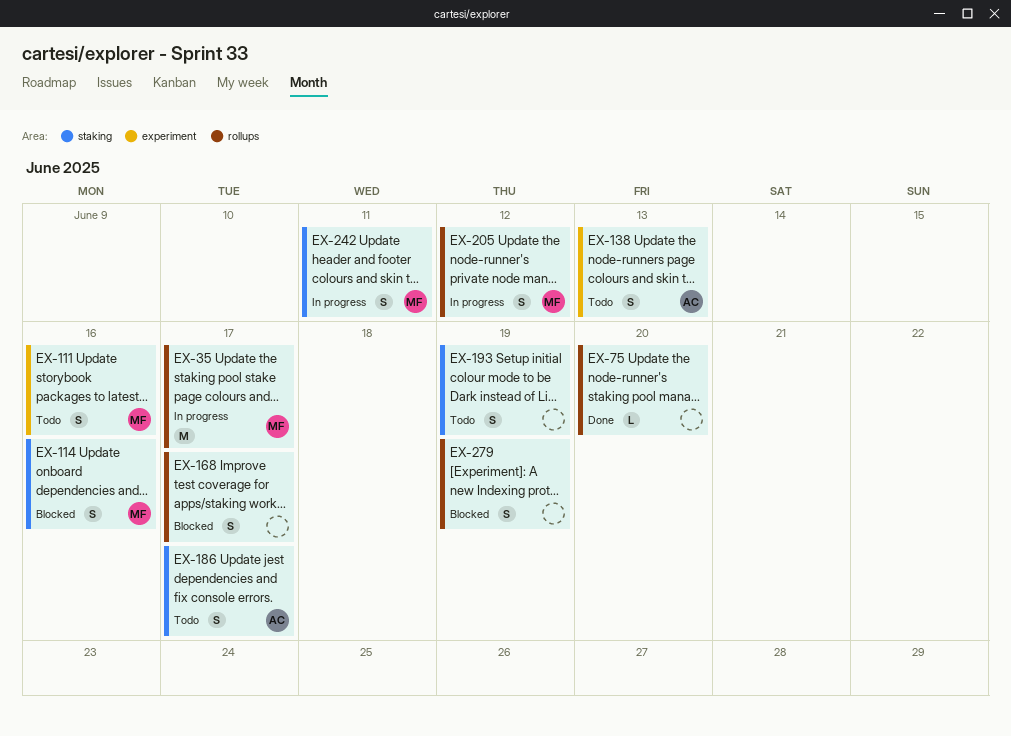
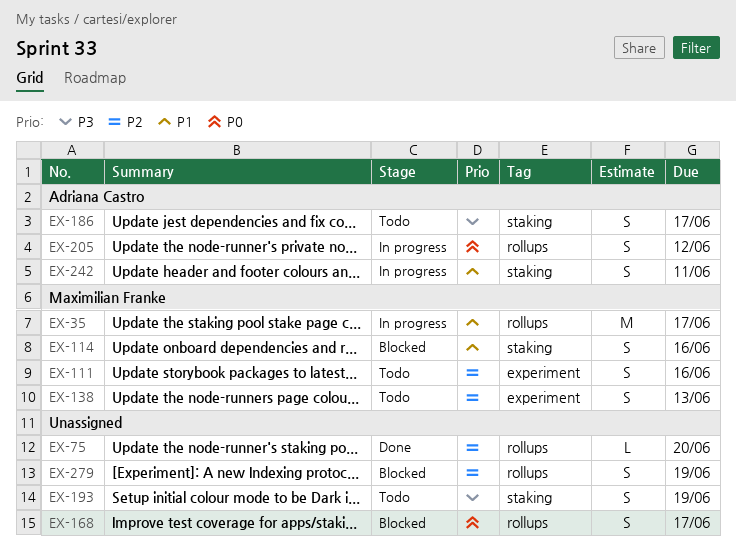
EX-138, owner: Adriana Castro -> Maximilian Franke
EX-205, owner: Maximilian Franke -> Adriana Castro
EX-242, owner: Maximilian Franke -> Adriana Castro

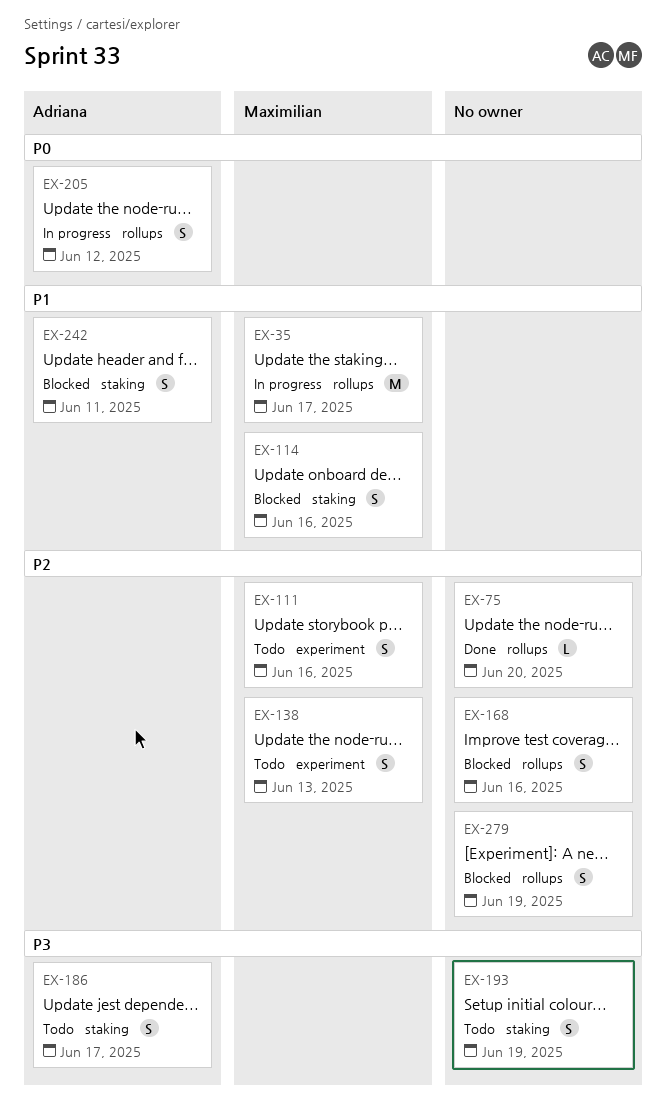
EX-168, priority: P0 -> P2
EX-168, due: Jun 17 -> Jun 16
EX-242, status: In progress -> Blocked

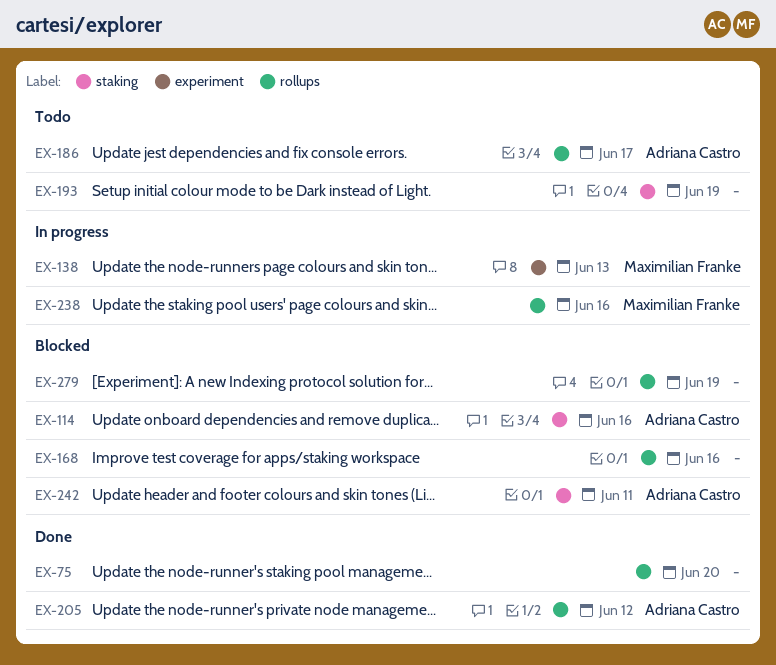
EX-35: present -> none
EX-111: present -> none
EX-114, owner: Maximilian Franke -> Adriana Castro
EX-138, status: Todo -> In progress
EX-186, label: staking -> rollups
EX-205, status: In progress -> Done
EX-238: none -> present

